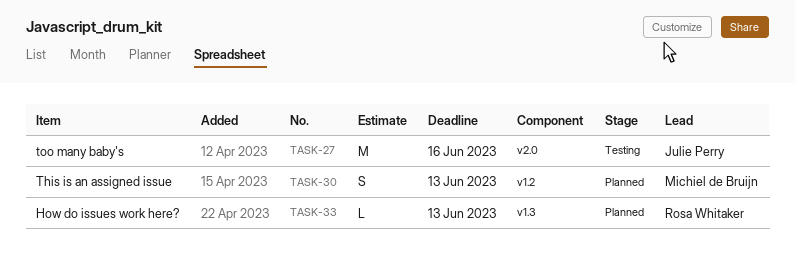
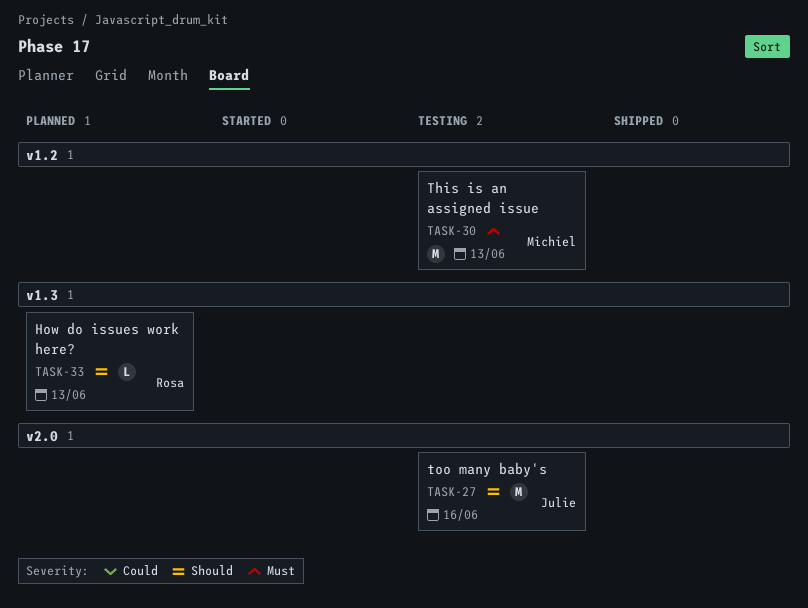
TASK-30, status: Planned -> Testing
TASK-30, estimate: S -> M

